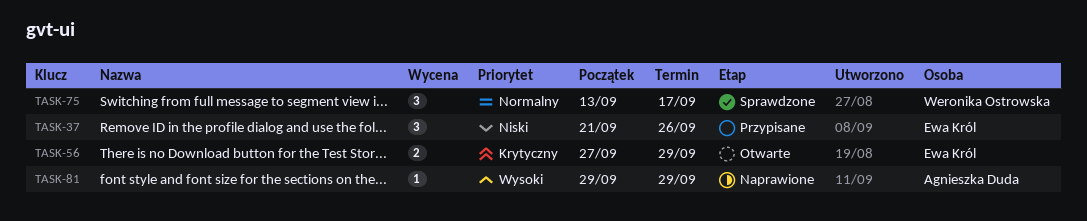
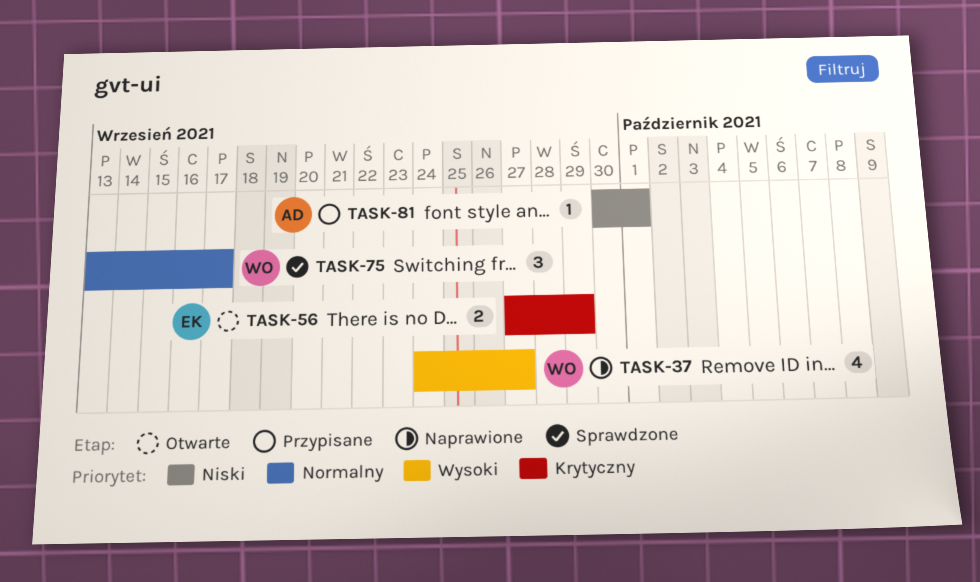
TASK-37, status: Przypisane -> Naprawione
TASK-37, owner: Ewa Król -> Weronika Ostrowska
TASK-37, priority: Niski -> Wysoki
TASK-37, estimate: 3 -> 4
TASK-37, start: Sep 21 -> Sep 24
TASK-37, due: Sep 26 -> Sep 27
TASK-81, status: Naprawione -> Przypisane
TASK-81, priority: Wysoki -> Niski
TASK-81, start: Sep 29 -> Sep 30
TASK-81, due: Sep 29 -> Oct 1

